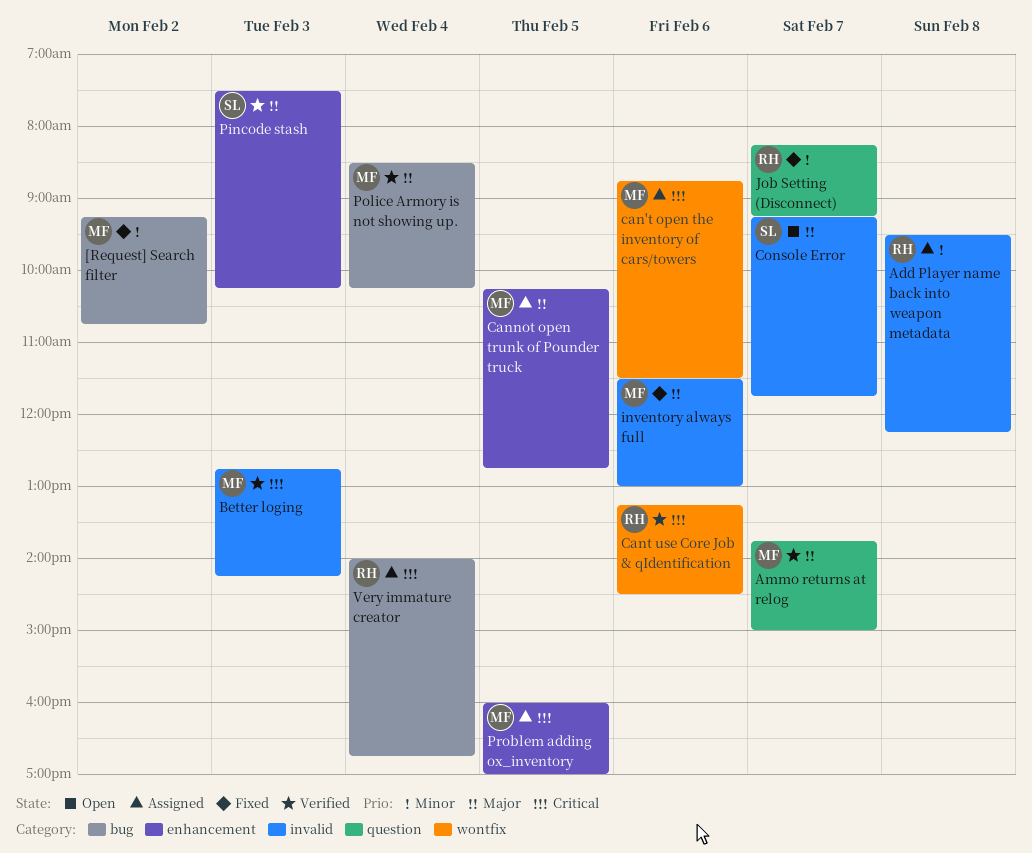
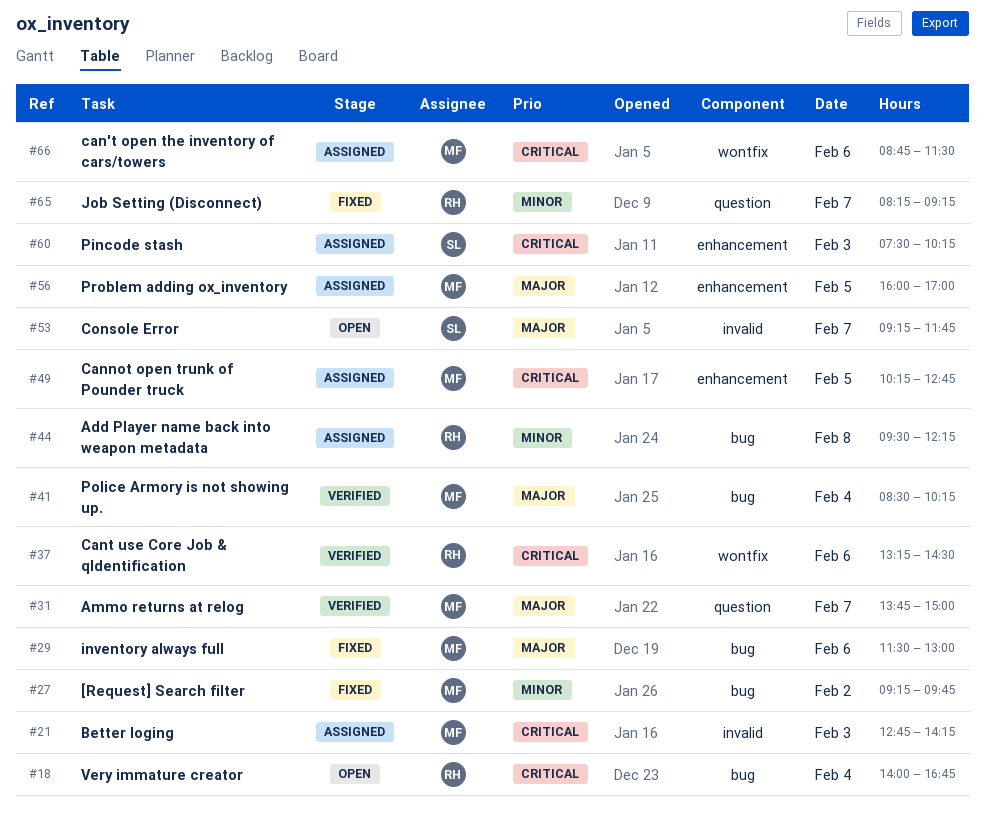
[Request] Search filter, ends: 10:45 -> 09:45
Add Player name back into weapon metadata, label: invalid -> bug
Better loging, status: Verified -> Assigned
Cannot open trunk of Pounder truck, priority: Major -> Critical
inventory always full, label: invalid -> bug
Pincode stash, status: Verified -> Assigned
Pincode stash, priority: Major -> Critical
Problem adding ox_inventory, priority: Critical -> Major
Very immature creator, status: Assigned -> Open

